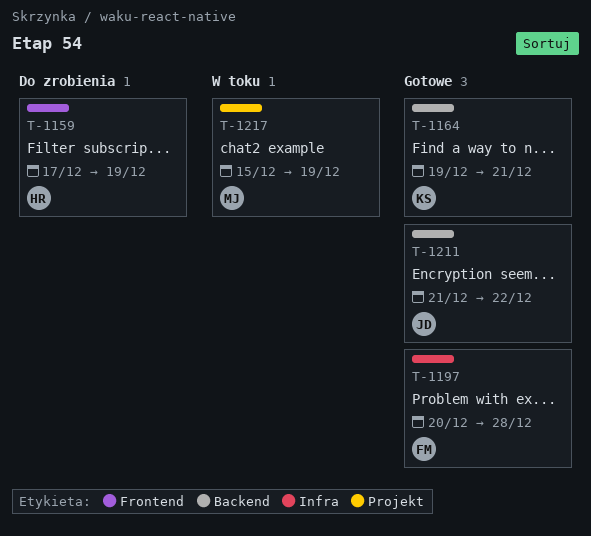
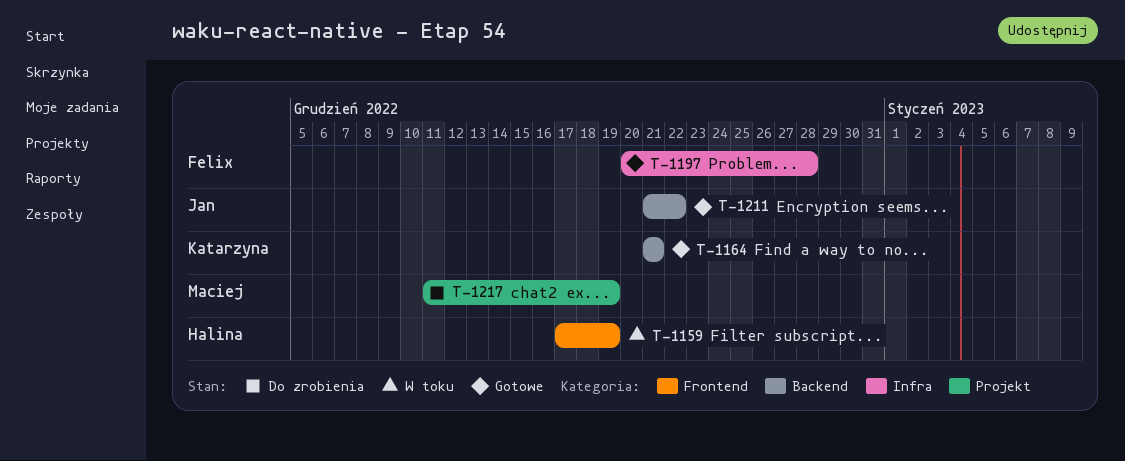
T-1159, status: Do zrobienia -> W toku
T-1164, start: Dec 19 -> Dec 21
T-1217, status: W toku -> Do zrobienia
T-1217, start: Dec 15 -> Dec 11

